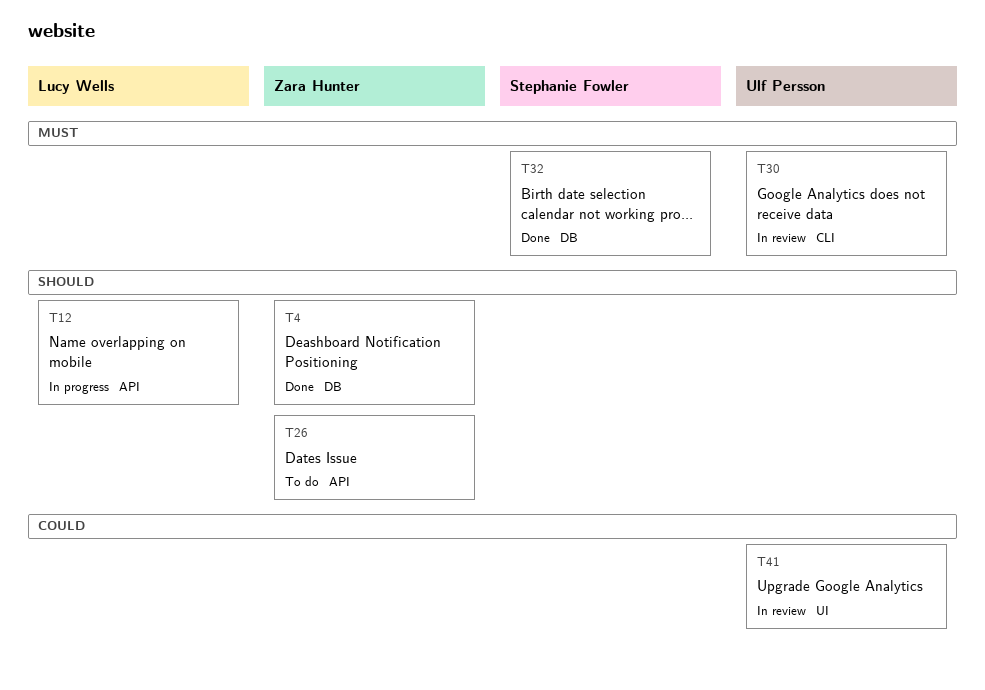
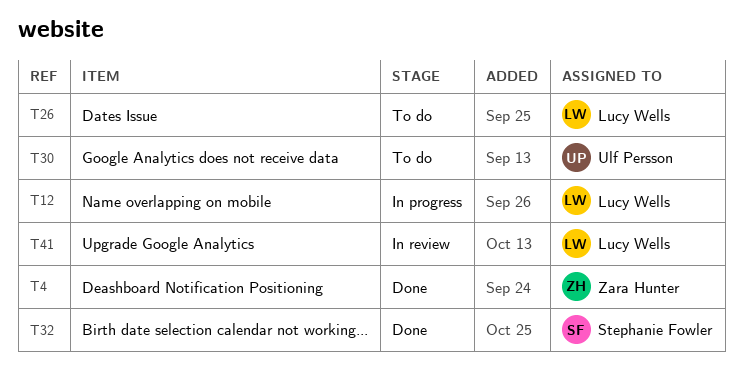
T26, owner: Zara Hunter -> Lucy Wells
T30, status: In review -> To do
T41, owner: Ulf Persson -> Lucy Wells

